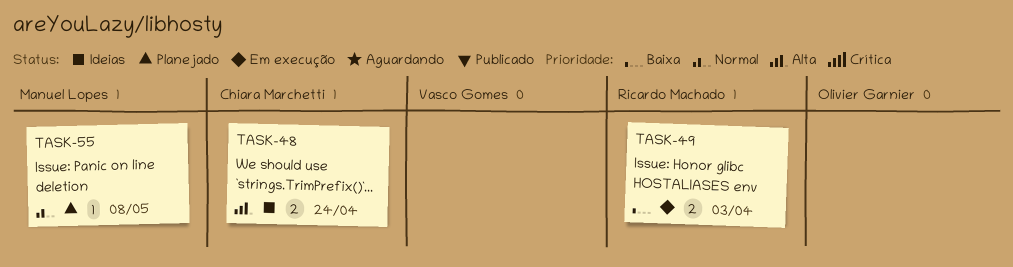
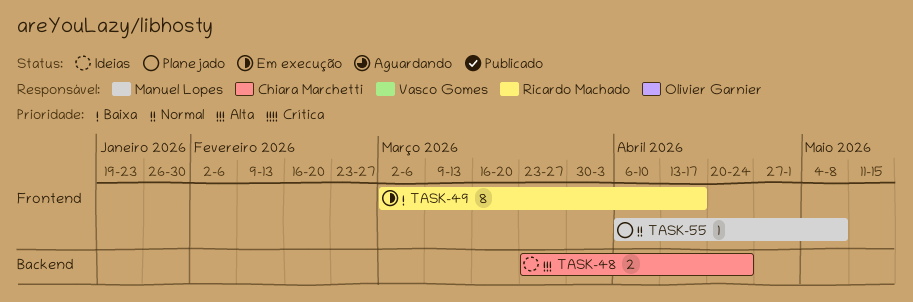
TASK-49, estimate: 2 -> 8
TASK-49, due: Apr 3 -> Apr 17

